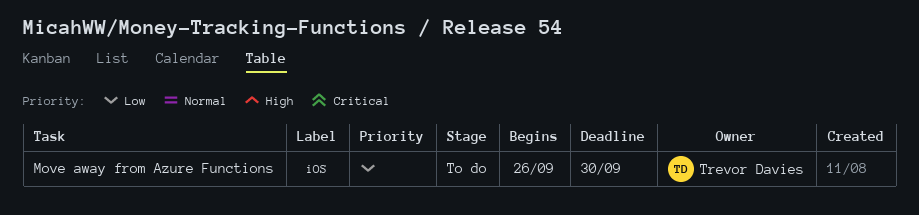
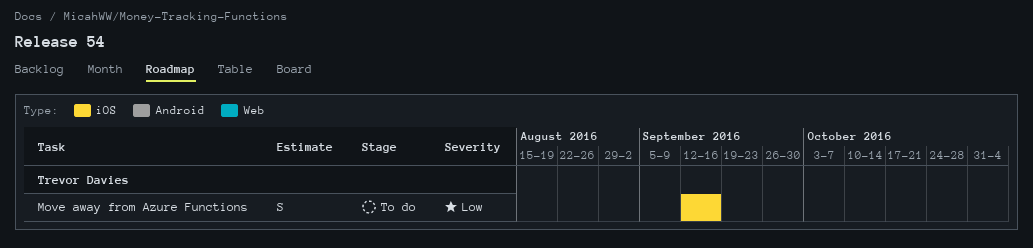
Move away from Azure Functions, start: Sep 26 -> Sep 12
Move away from Azure Functions, due: Sep 30 -> Sep 16

